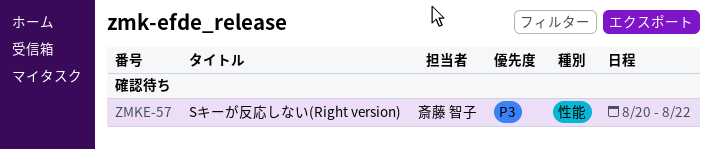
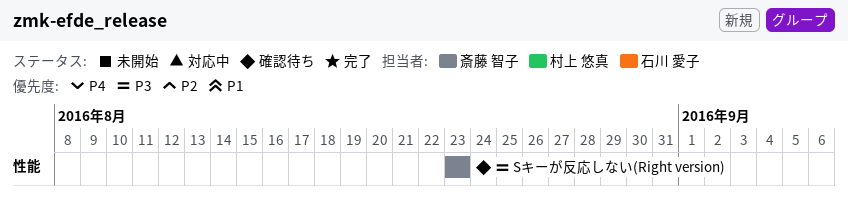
Sキーが反応しない(Right version), start: Aug 20 -> Aug 23
Sキーが反応しない(Right version), due: Aug 22 -> Aug 23

